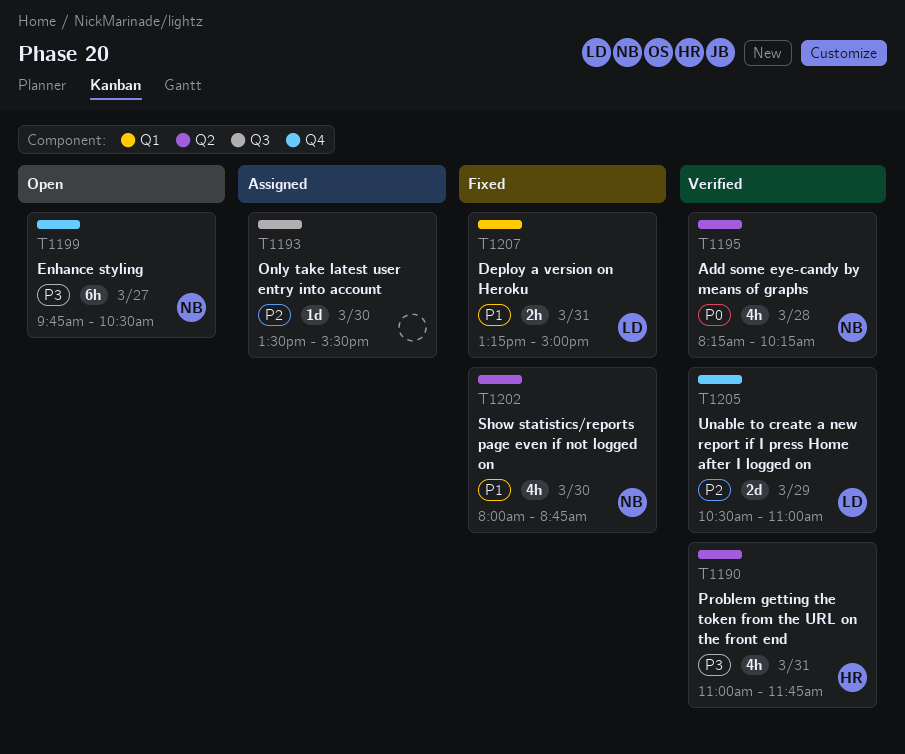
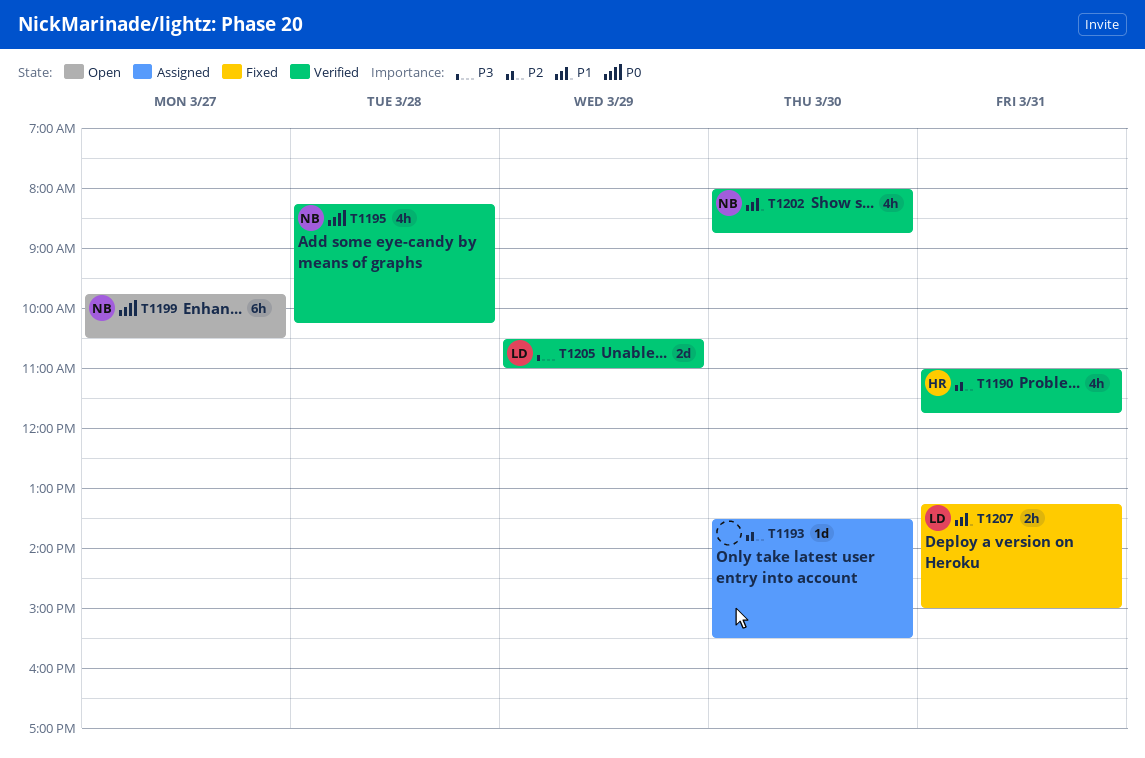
T1190, priority: P3 -> P2
T1199, priority: P3 -> P0
T1202, status: Fixed -> Verified
T1205, priority: P2 -> P3

